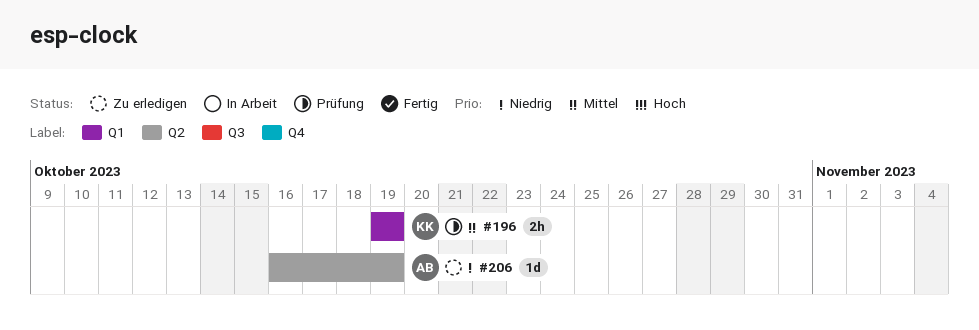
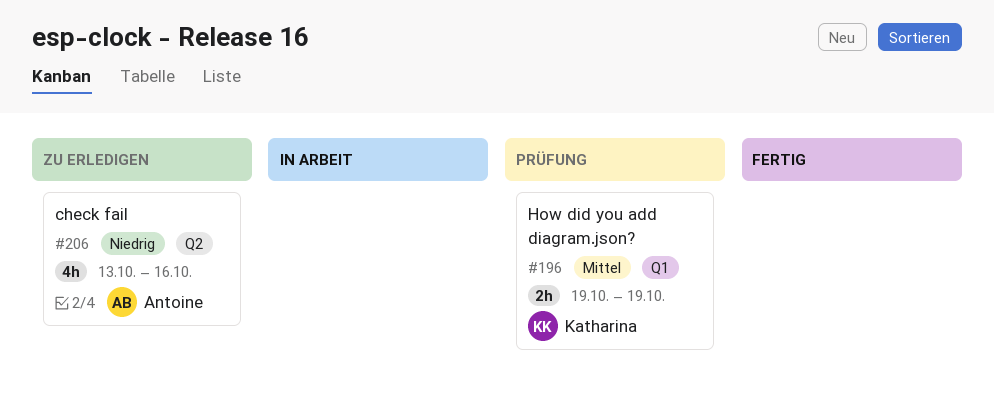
#206, estimate: 1d -> 4h
#206, start: Oct 16 -> Oct 13
#206, due: Oct 19 -> Oct 16

